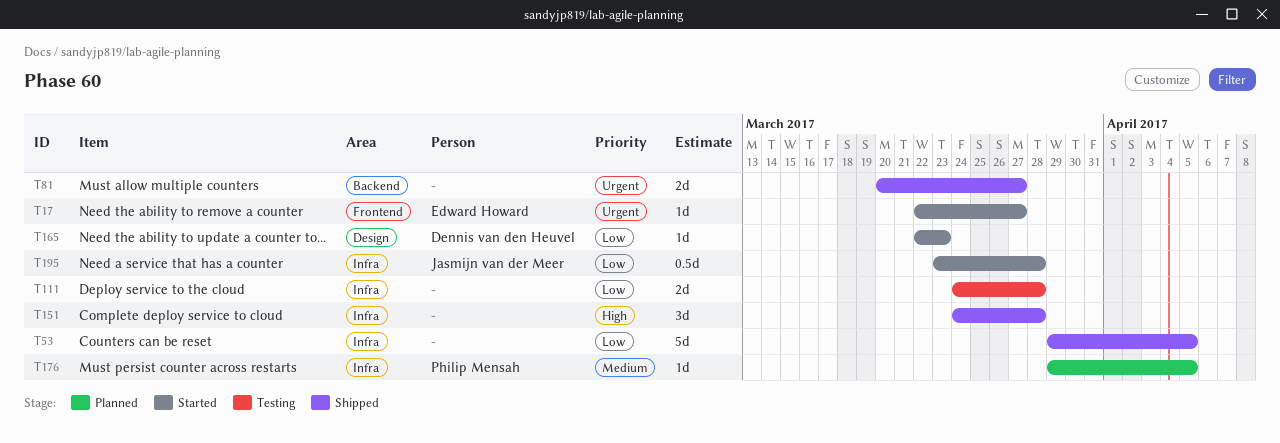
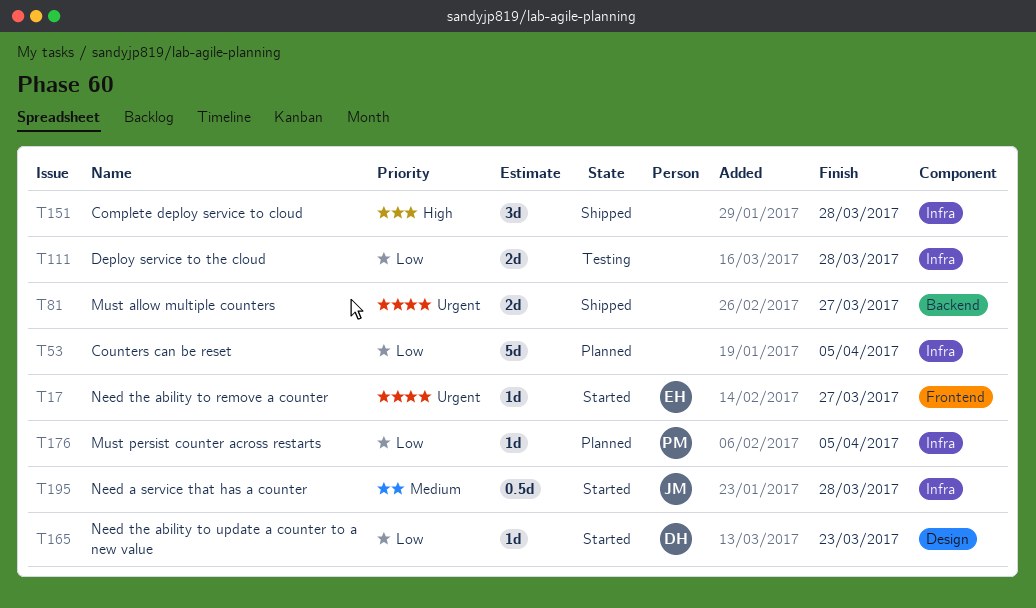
T53, status: Shipped -> Planned
T176, priority: Medium -> Low
T195, priority: Low -> Medium

